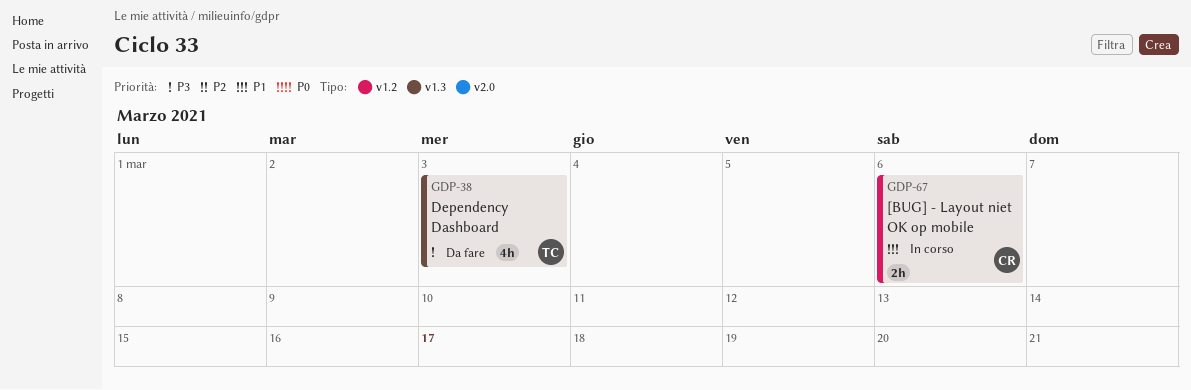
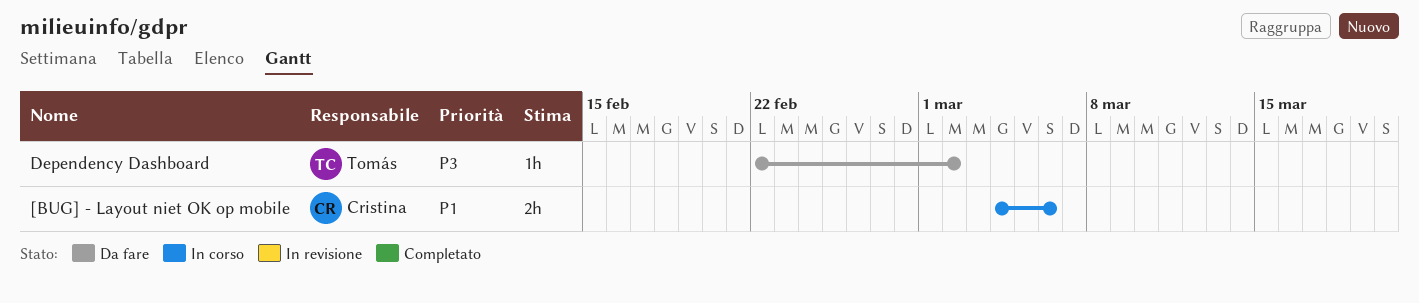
Dependency Dashboard, estimate: 4h -> 1h
Dependency Dashboard, due: Mar 3 -> Mar 2

